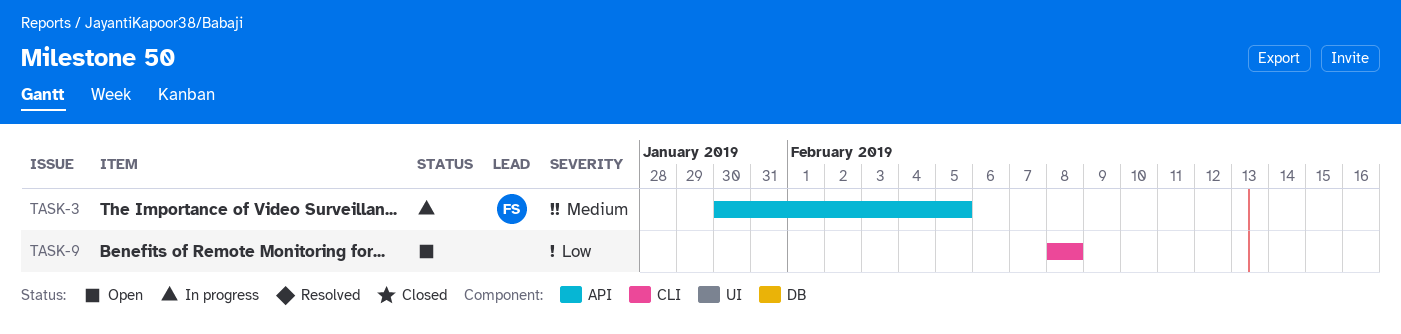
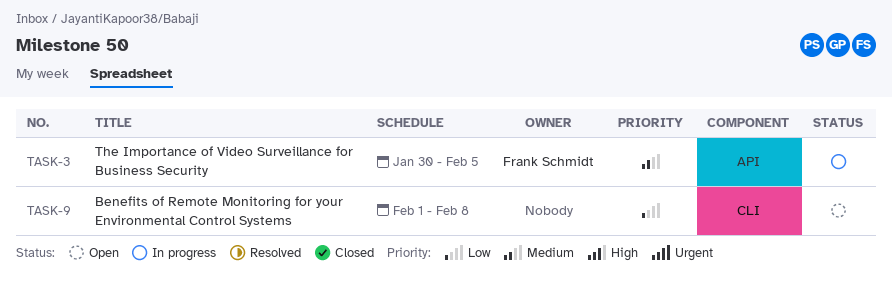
TASK-9, start: Feb 8 -> Feb 1

